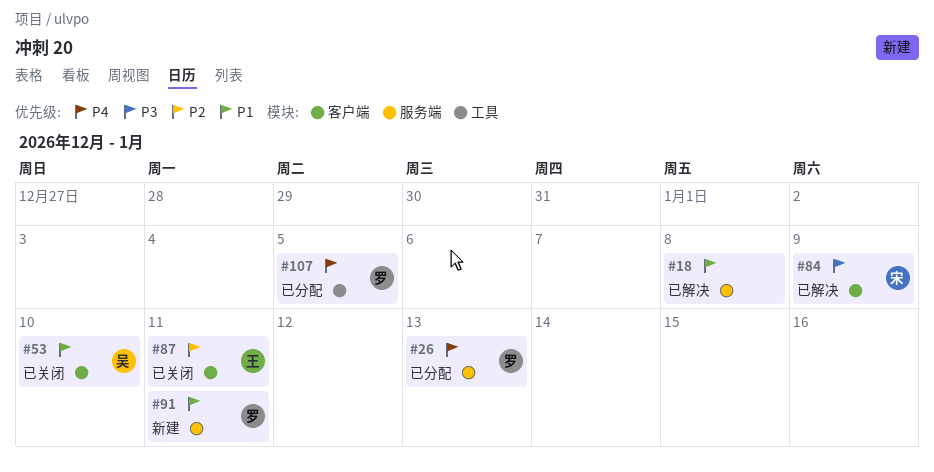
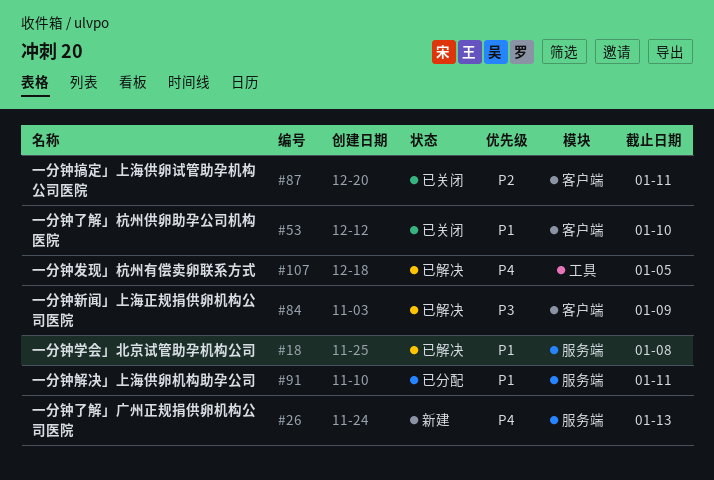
#26, status: 已分配 -> 新建
#91, status: 新建 -> 已分配
#107, status: 已分配 -> 已解决

